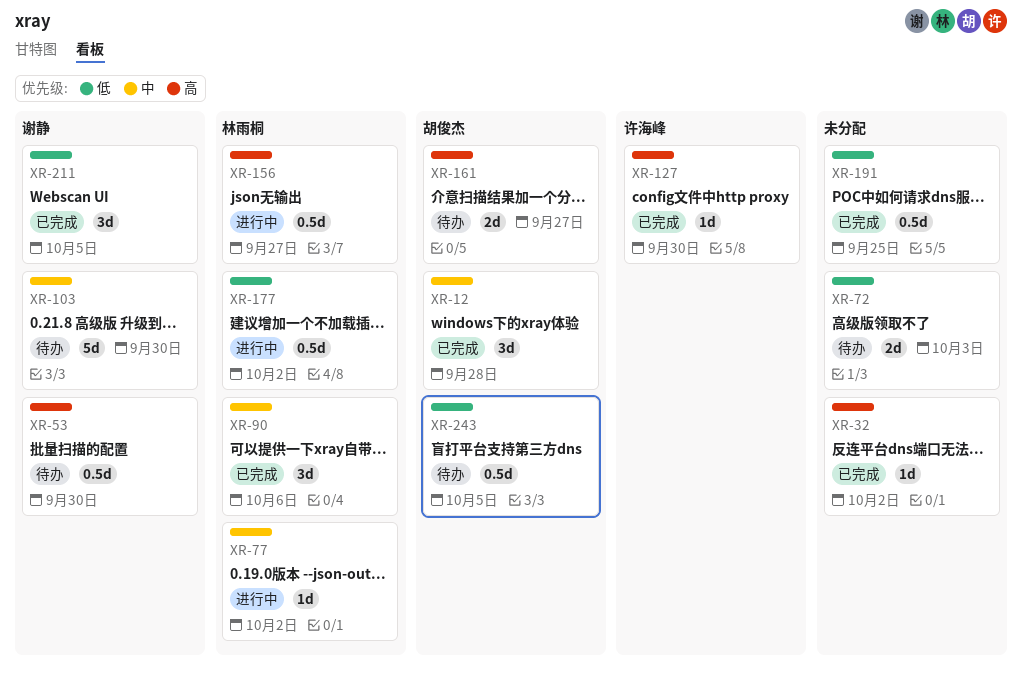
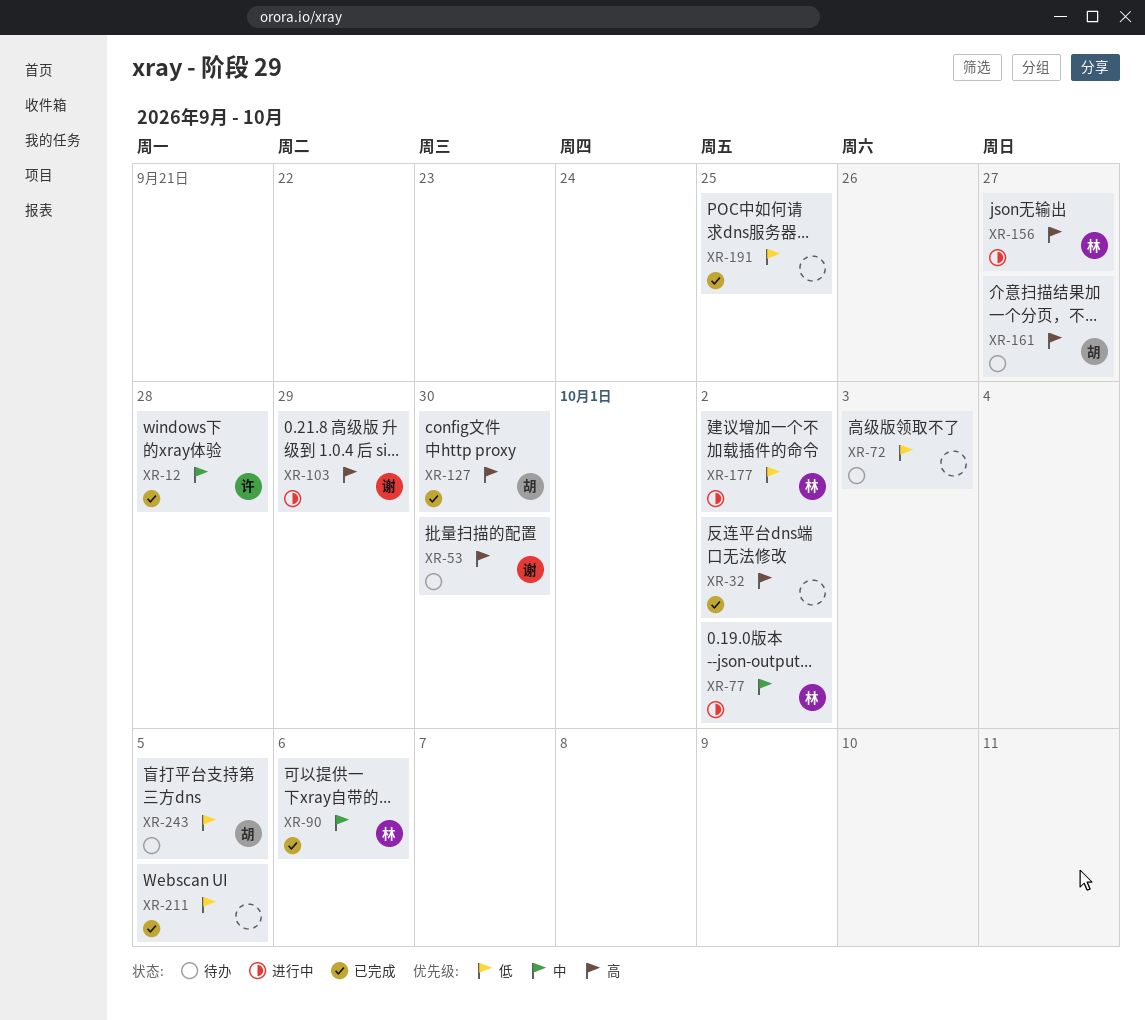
XR-12, owner: 胡俊杰 -> 许海峰
XR-103, status: 待办 -> 进行中
XR-103, priority: 中 -> 高
XR-103, due: Sep 30 -> Sep 29
XR-127, owner: 许海峰 -> 胡俊杰
XR-211, owner: 谢静 -> none

